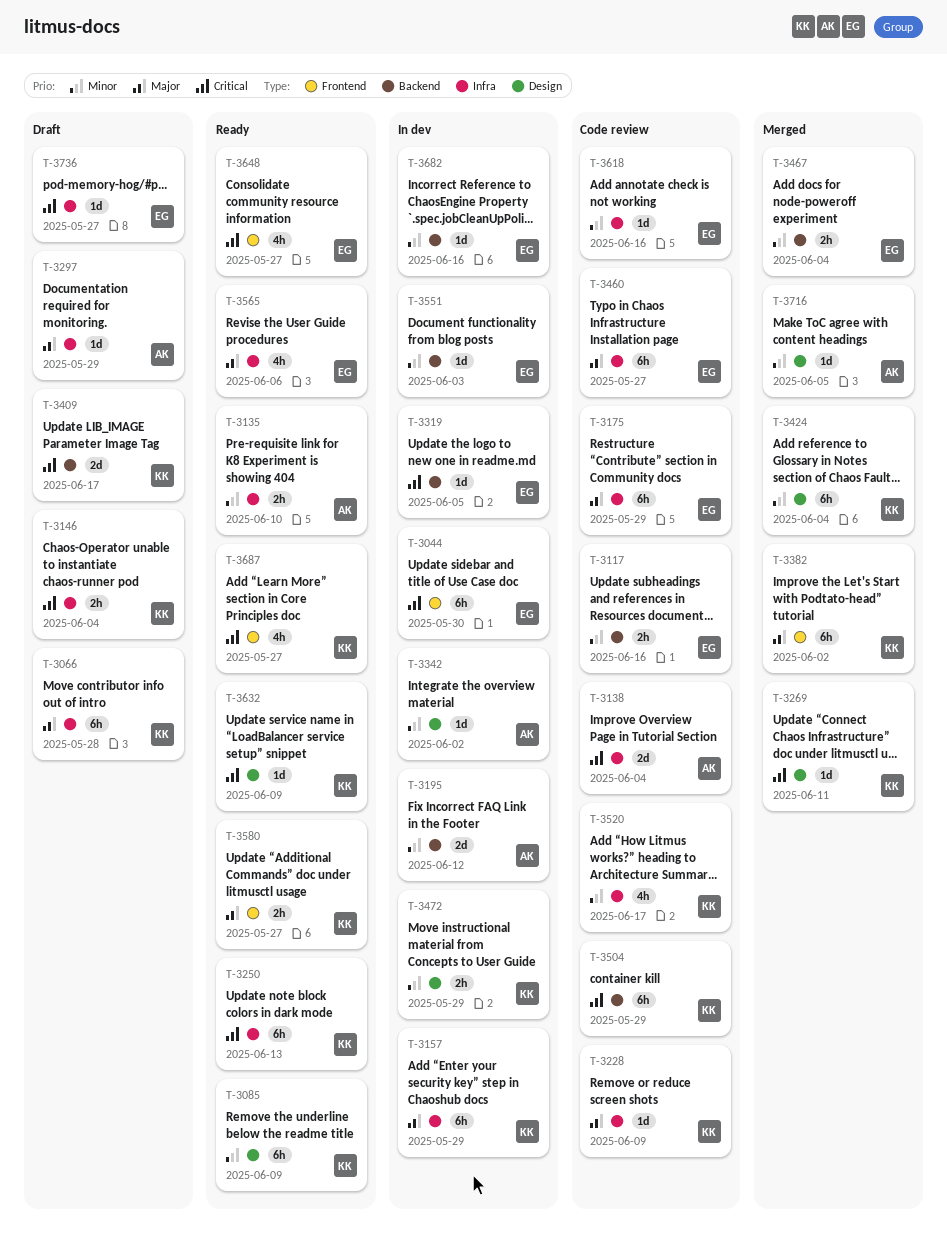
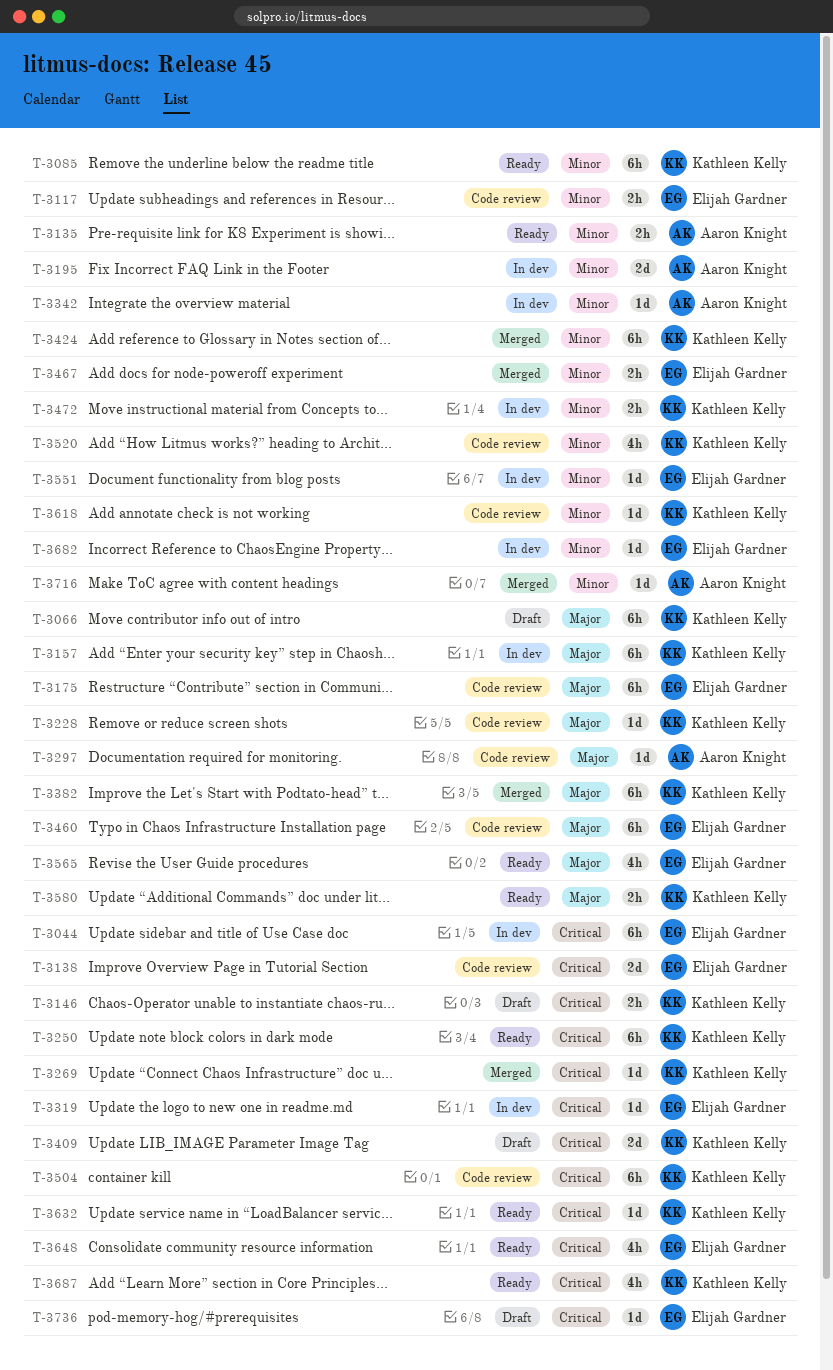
T-3138, owner: Aaron Knight -> Elijah Gardner
T-3297, status: Draft -> Code review
T-3618, owner: Elijah Gardner -> Kathleen Kelly

